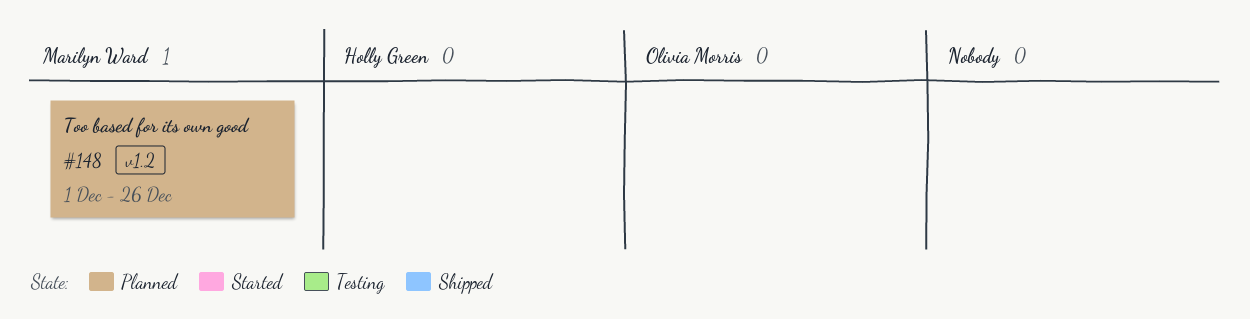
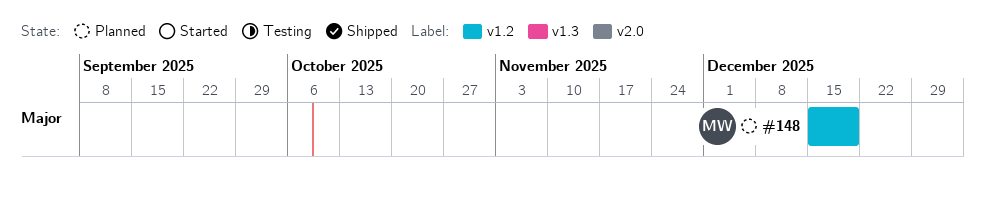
#148, start: Dec 1 -> Dec 15
#148, due: Dec 26 -> Dec 19

